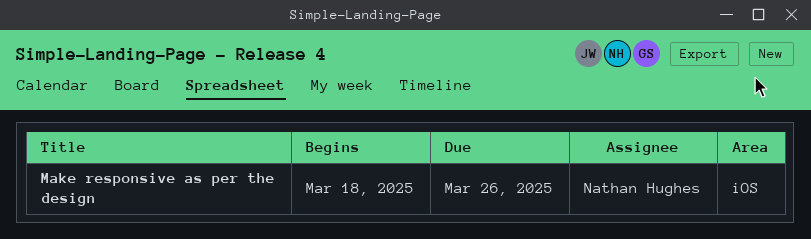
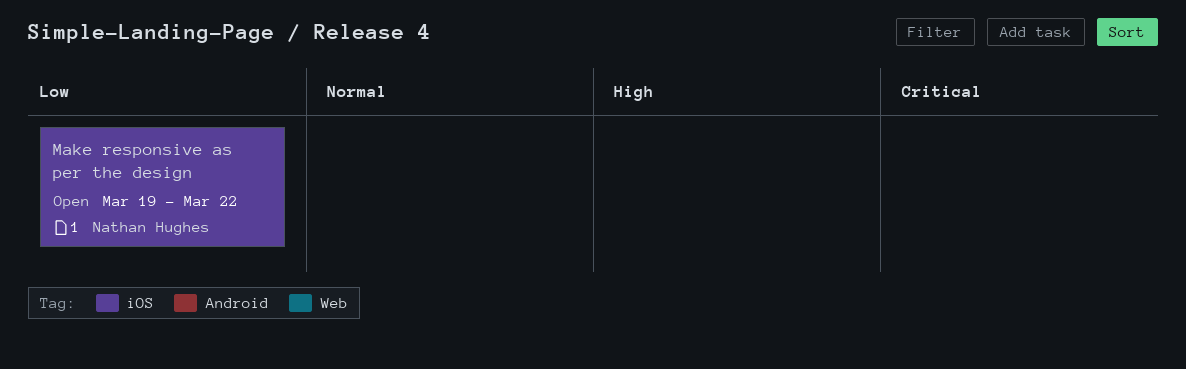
Make responsive as per the design, start: Mar 18 -> Mar 19
Make responsive as per the design, due: Mar 26 -> Mar 22

